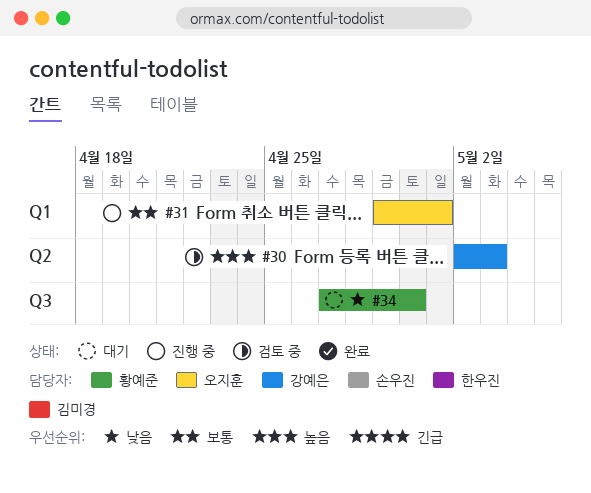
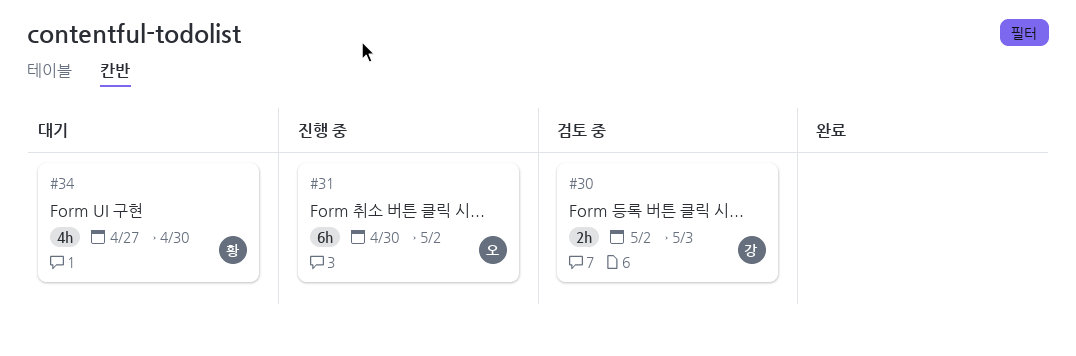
#31, start: Apr 29 -> Apr 30
#31, due: May 1 -> May 2

